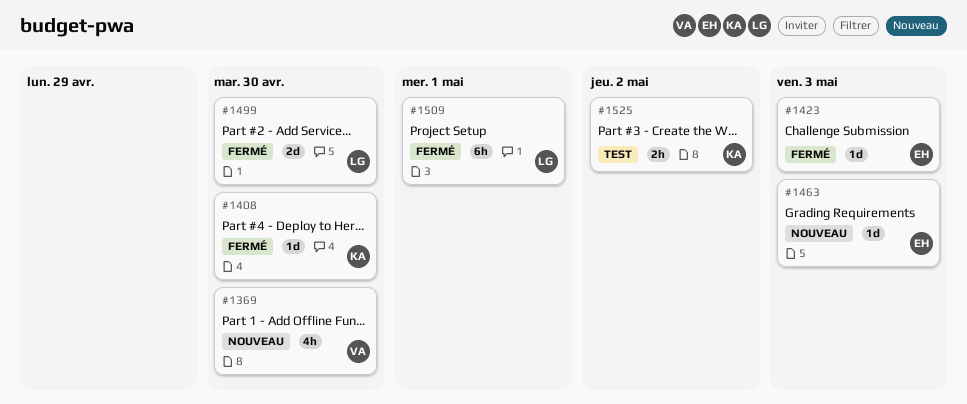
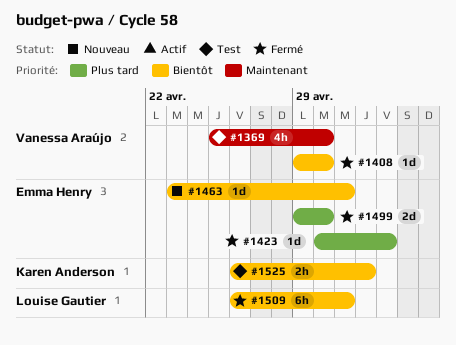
#1369, status: Nouveau -> Test
#1408, owner: Karen Anderson -> Vanessa Araújo
#1463, due: May 3 -> May 1
#1499, owner: Louise Gautier -> Emma Henry

